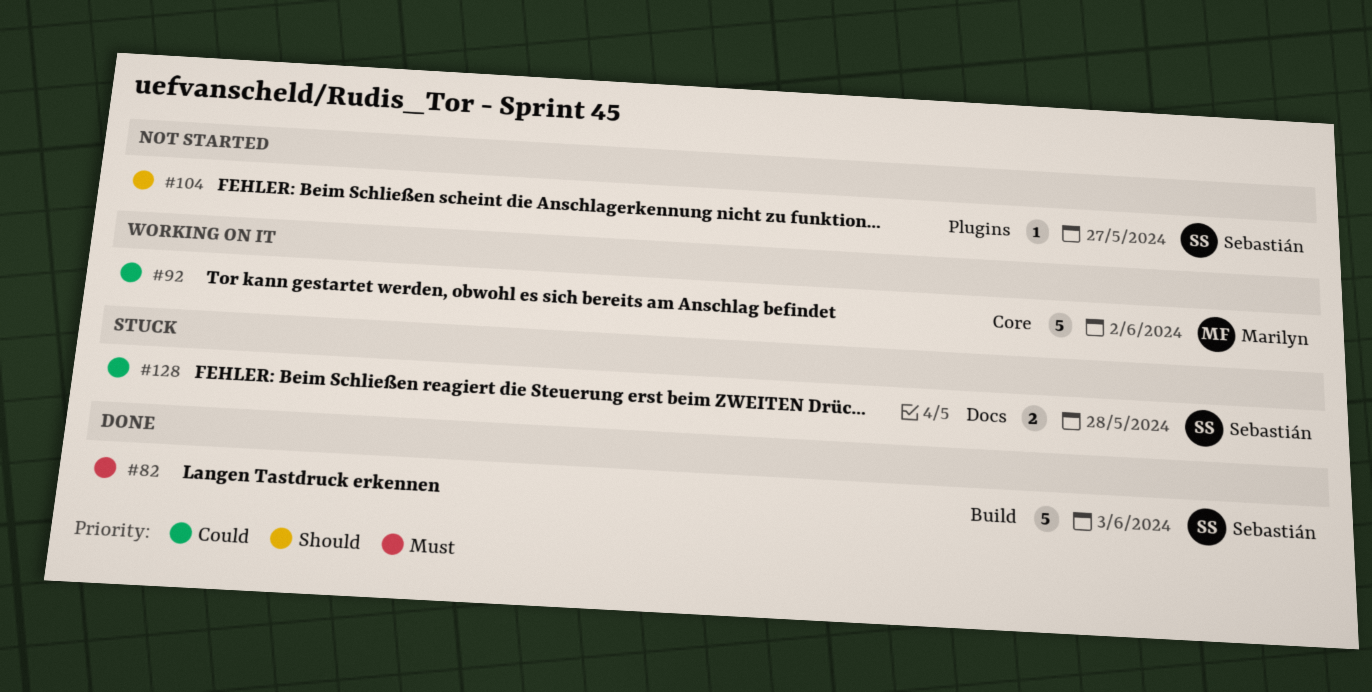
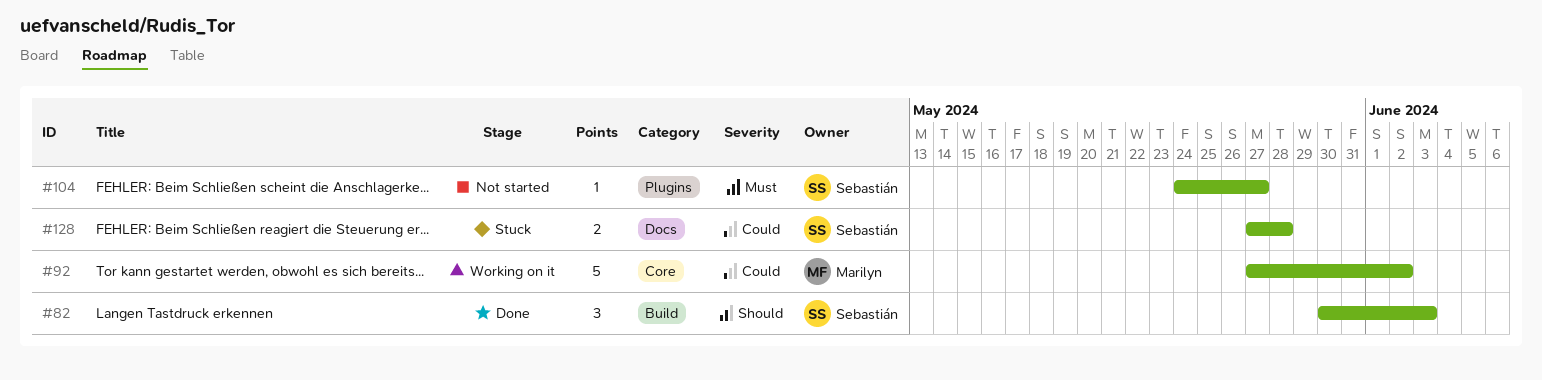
#82, priority: Must -> Should
#82, estimate: 5 -> 3
#104, priority: Should -> Must

